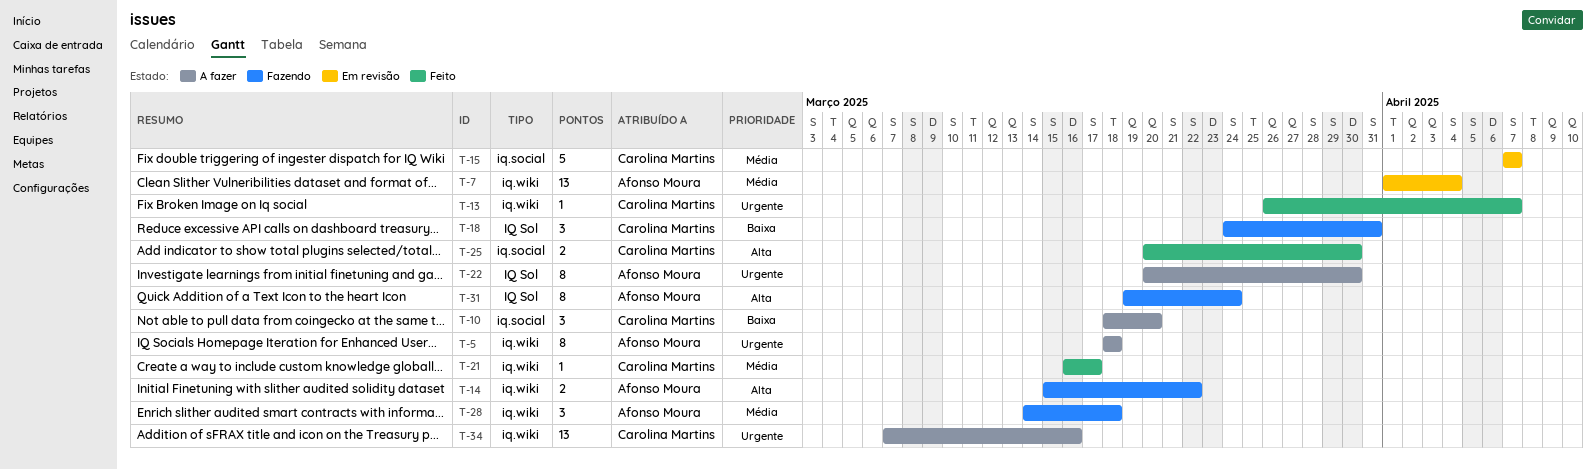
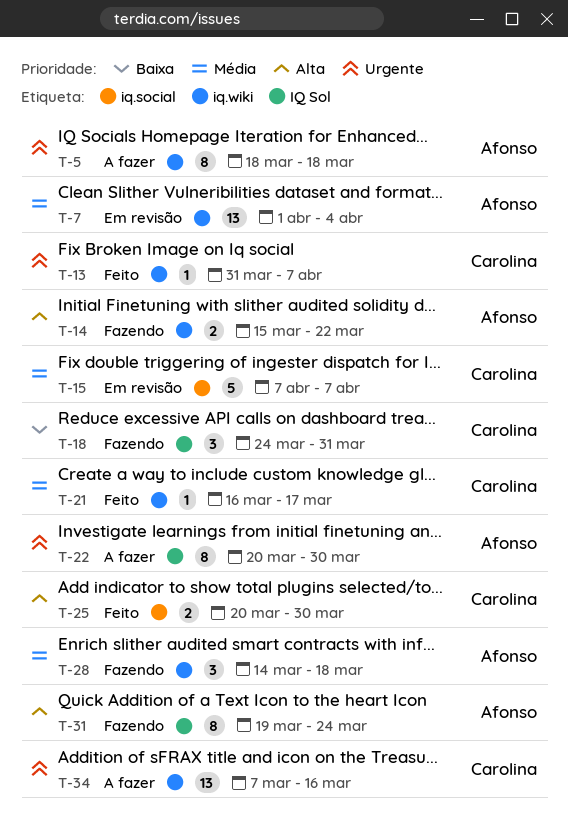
T-10: present -> none
T-13, start: Mar 26 -> Mar 31

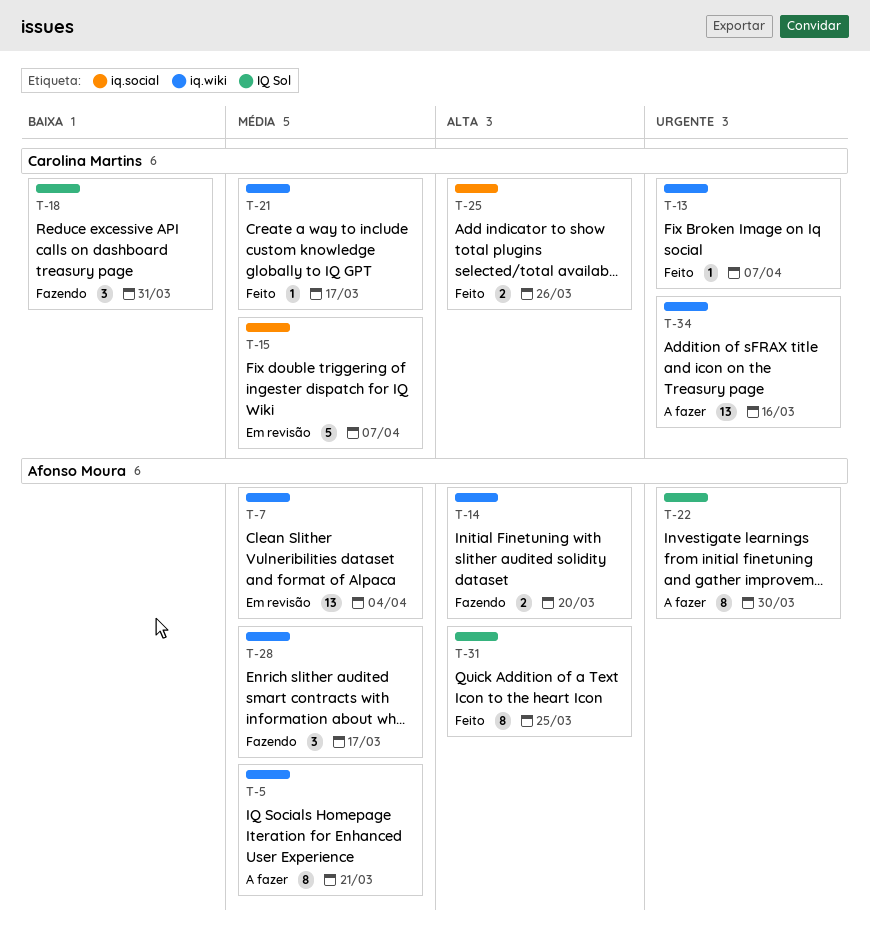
T-5, priority: Urgente -> Média
T-5, due: Mar 18 -> Mar 21
T-14, due: Mar 22 -> Mar 20
T-25, due: Mar 30 -> Mar 26
T-28, due: Mar 18 -> Mar 17
T-31, status: Fazendo -> Feito
T-31, due: Mar 24 -> Mar 25

